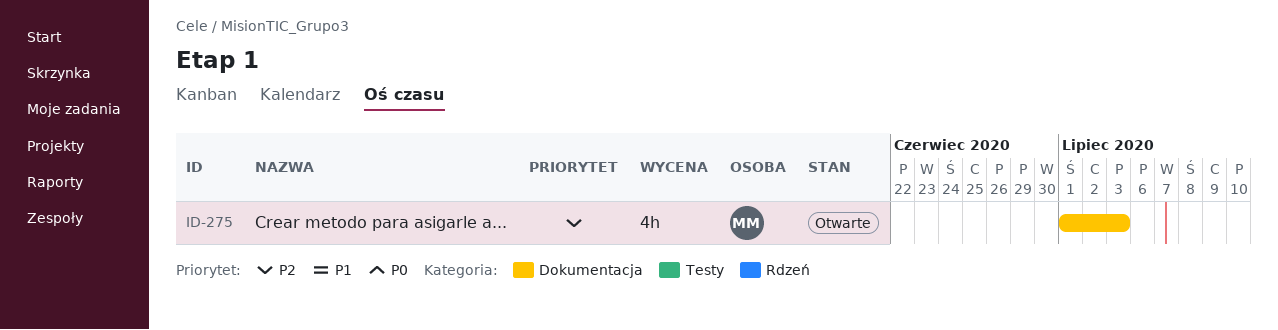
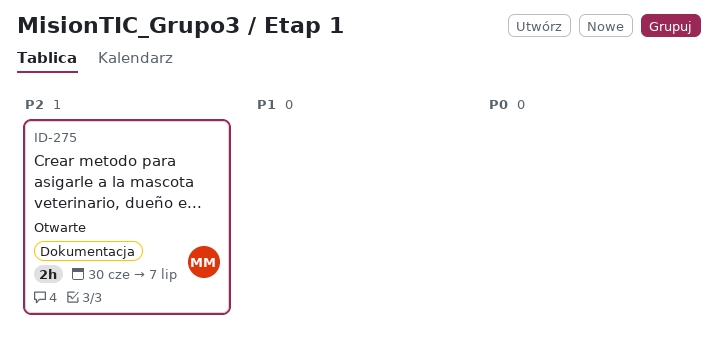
ID-275, estimate: 4h -> 2h
ID-275, start: Jul 1 -> Jun 30
ID-275, due: Jul 3 -> Jul 7

